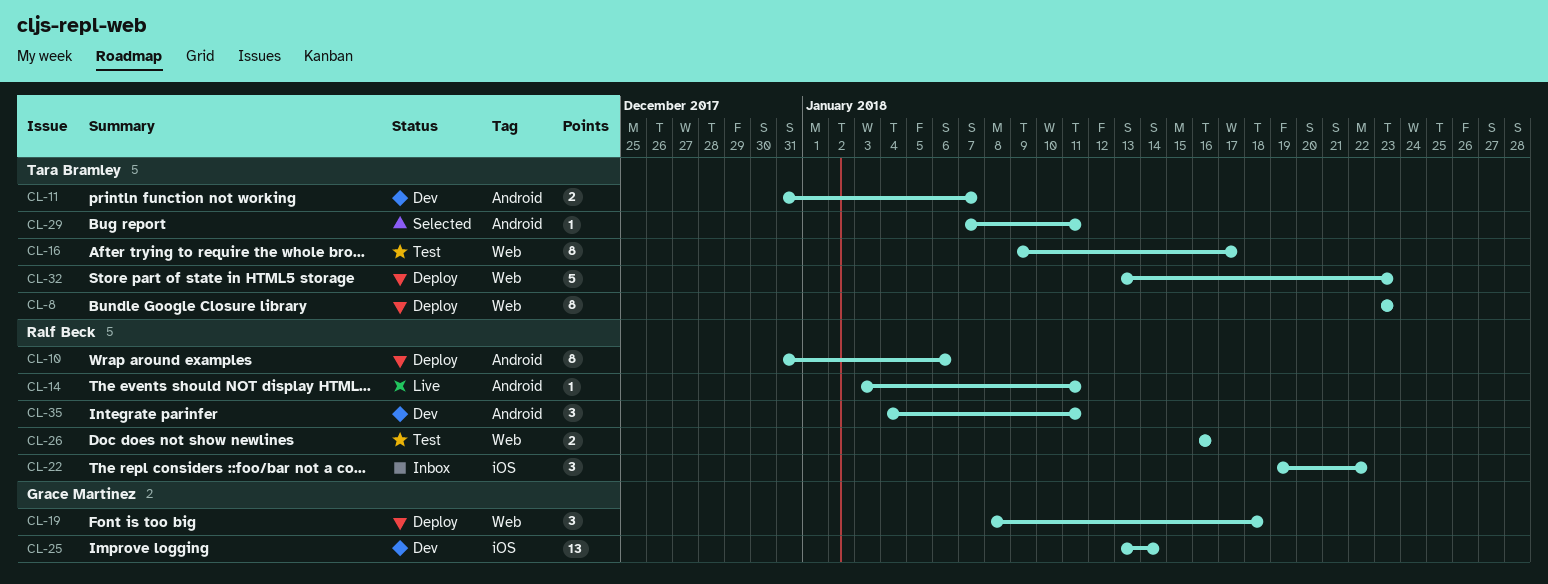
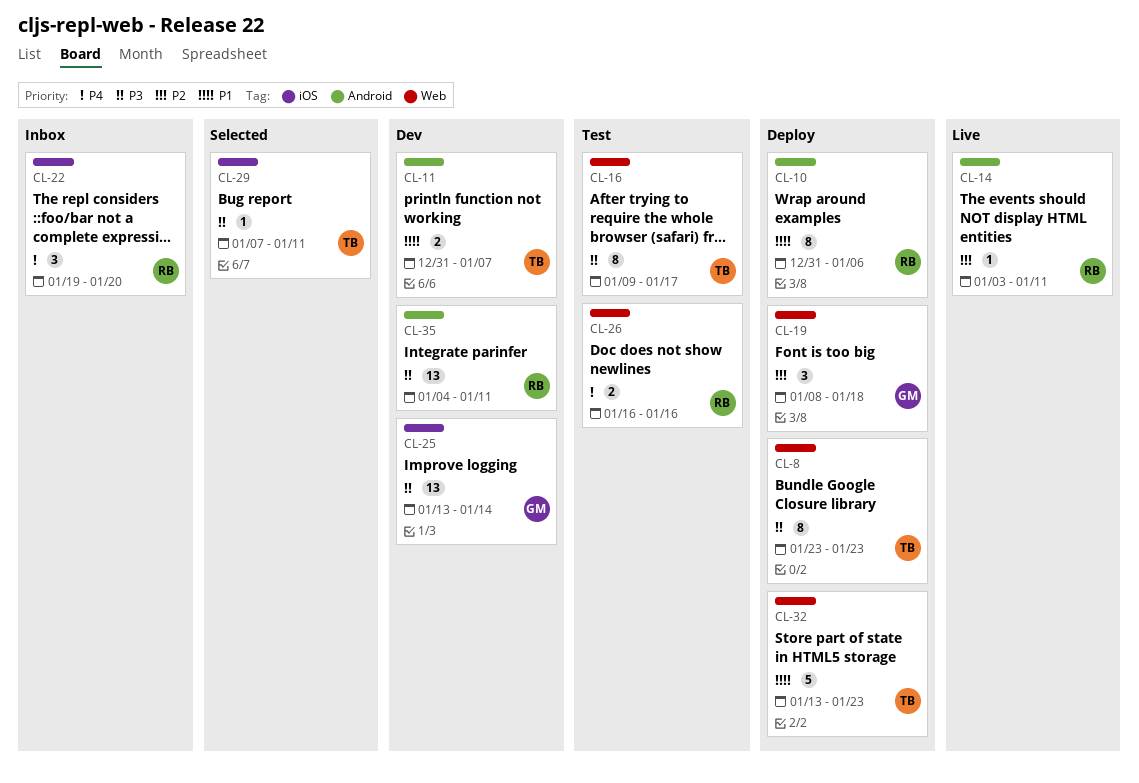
CL-22, due: Jan 22 -> Jan 20
CL-29, label: Android -> iOS
CL-35, estimate: 3 -> 13

